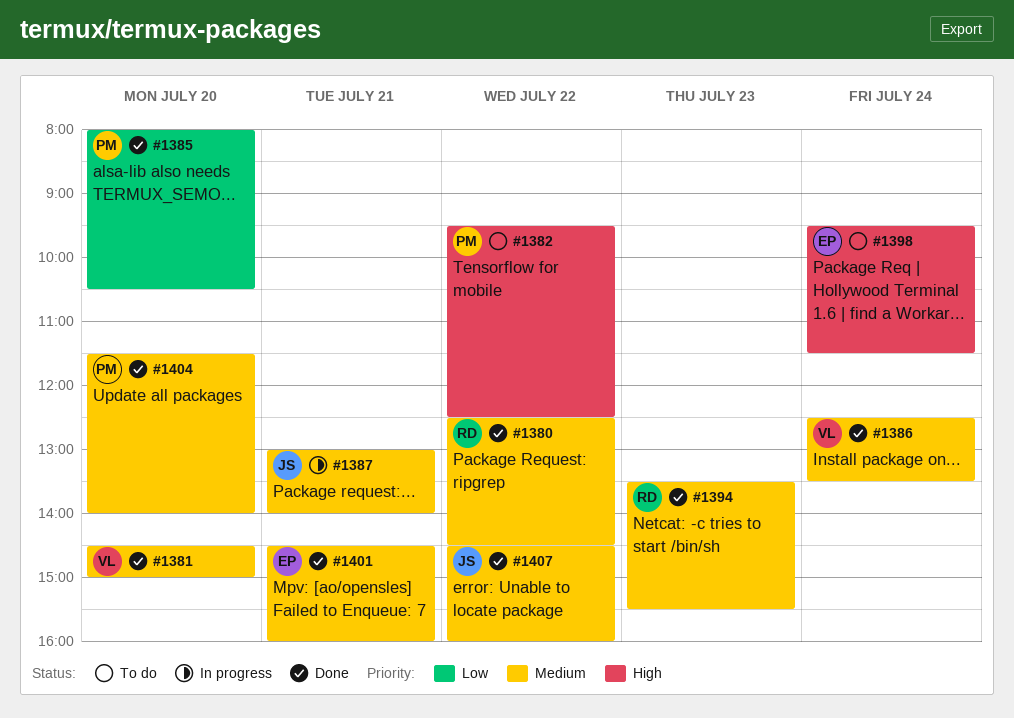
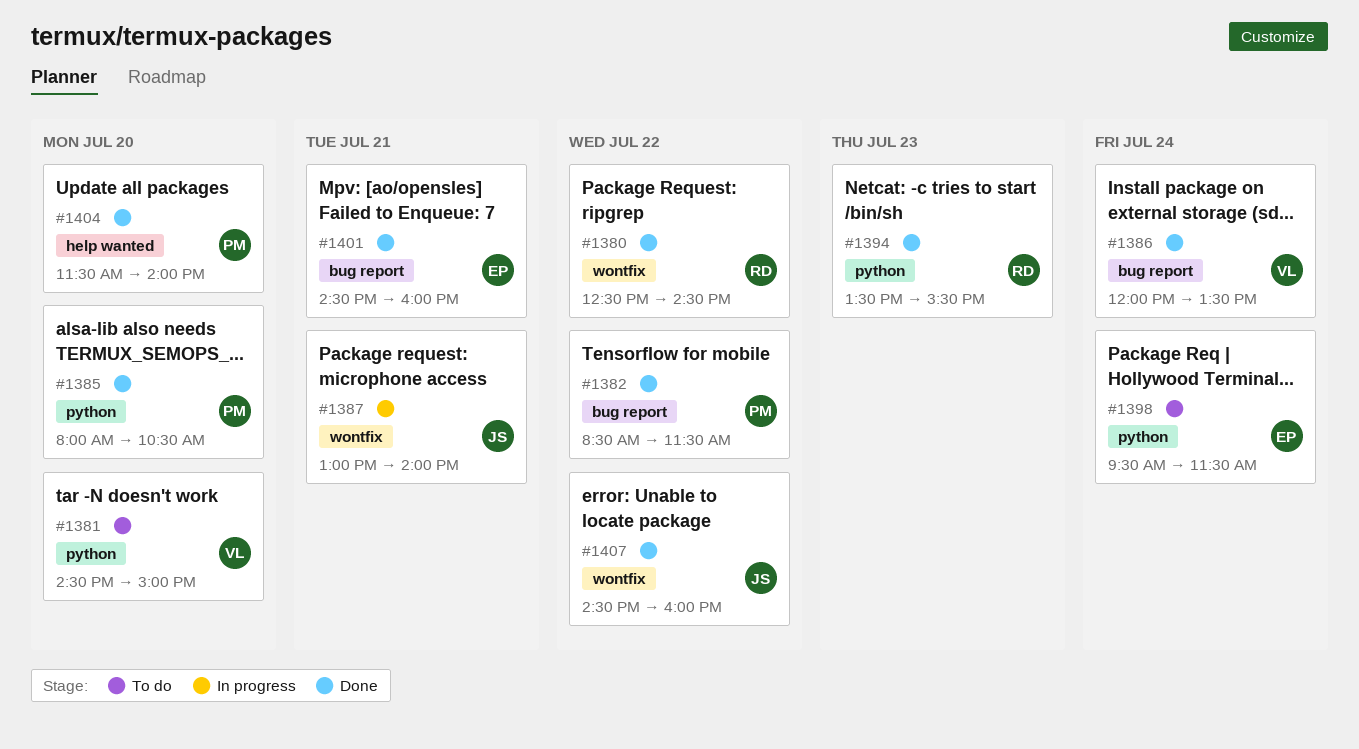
#1381, status: Done -> To do
#1382, status: To do -> Done
#1382, begins: 09:30 -> 08:30
#1382, ends: 12:30 -> 11:30
#1386, begins: 12:30 -> 12:00

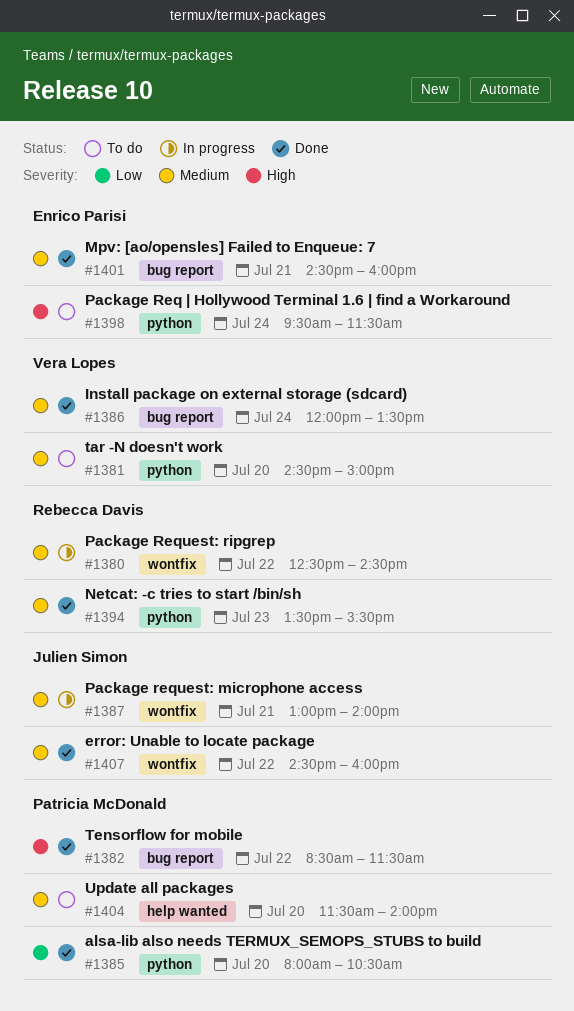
#1380, status: Done -> In progress
#1404, status: Done -> To do

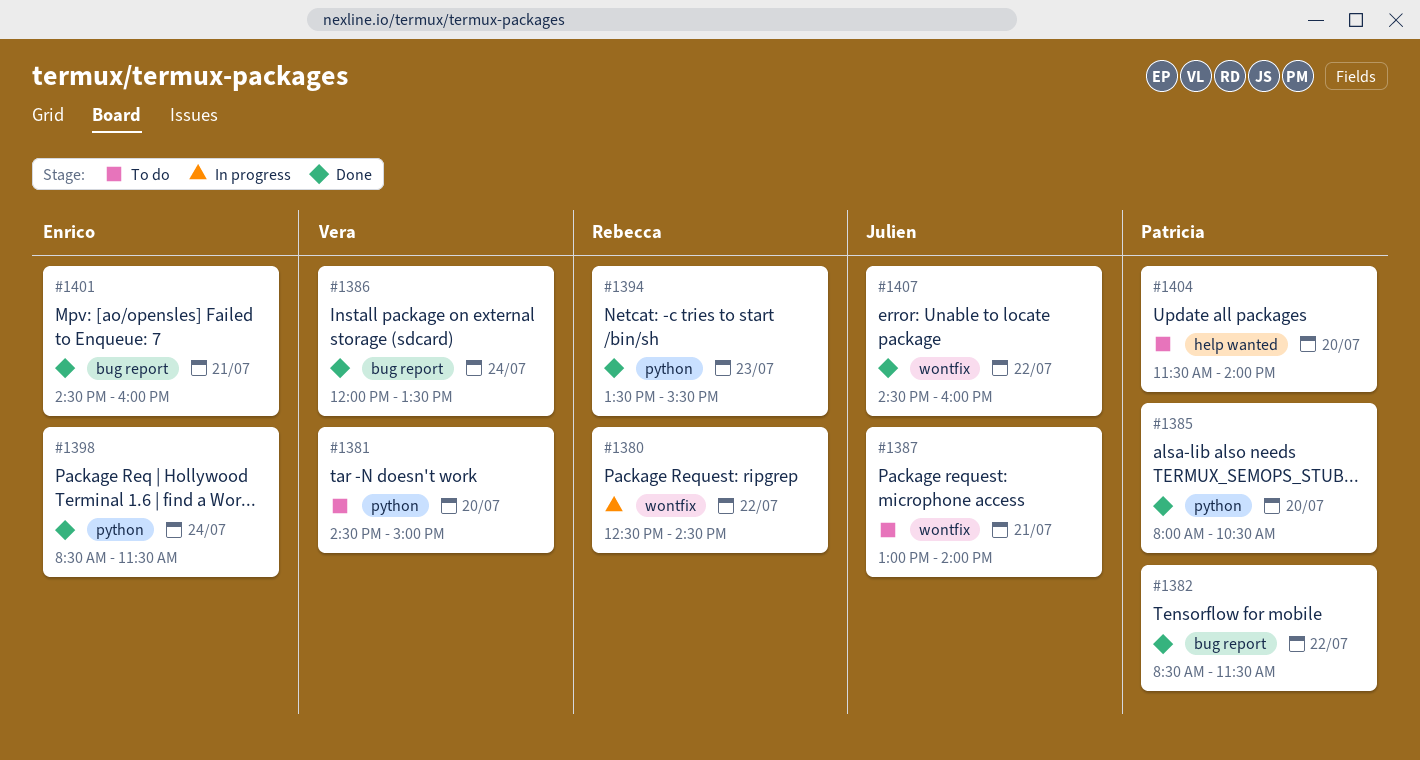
#1387, status: In progress -> To do
#1398, status: To do -> Done
#1398, begins: 09:30 -> 08:30

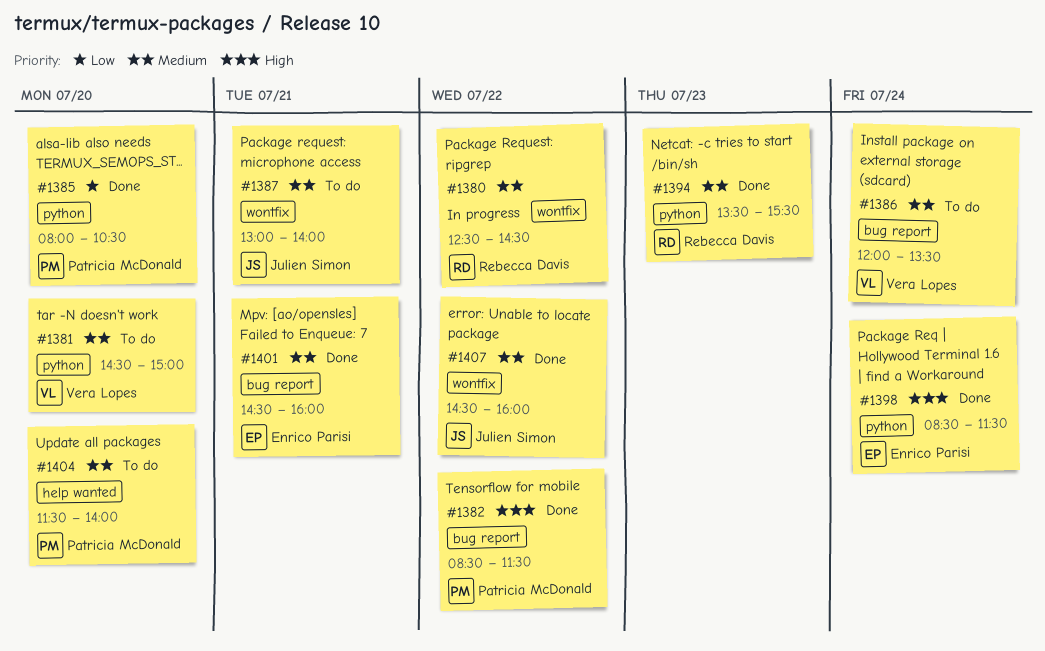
#1386, status: Done -> To do

